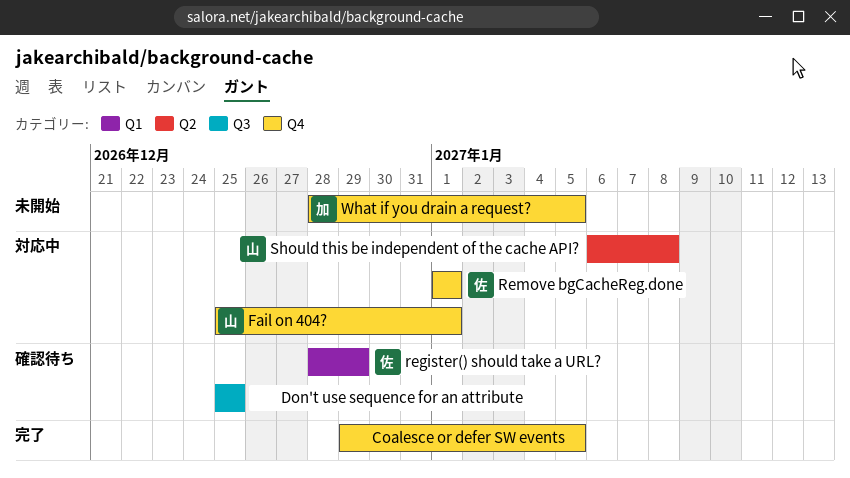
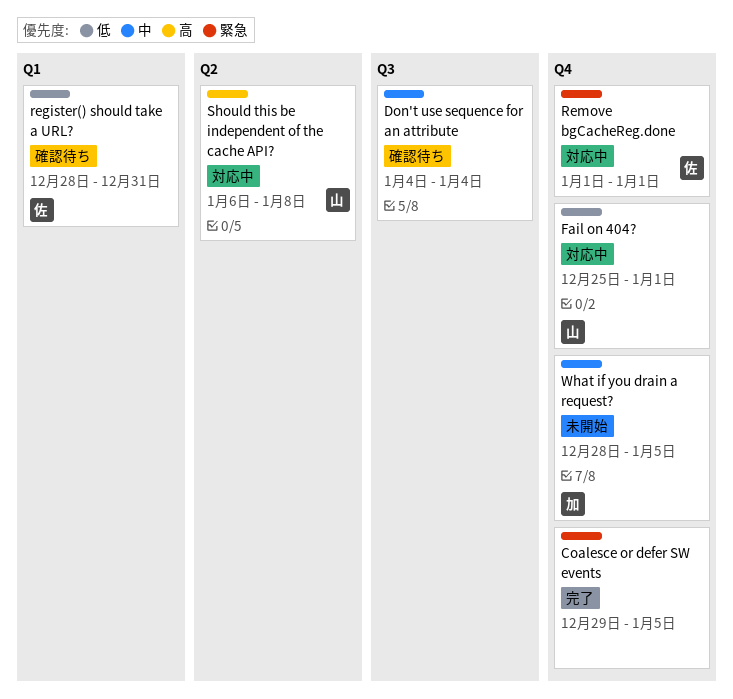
Don't use sequence for an attribute, start: Dec 25 -> Jan 4
Don't use sequence for an attribute, due: Dec 25 -> Jan 4
register() should take a URL?, due: Dec 29 -> Dec 31

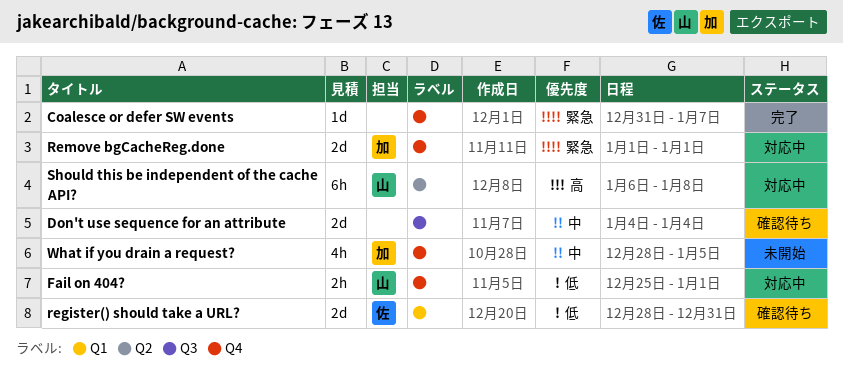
Coalesce or defer SW events, start: Dec 29 -> Dec 31
Coalesce or defer SW events, due: Jan 5 -> Jan 7
Remove bgCacheReg.done, owner: 佐 -> 加

